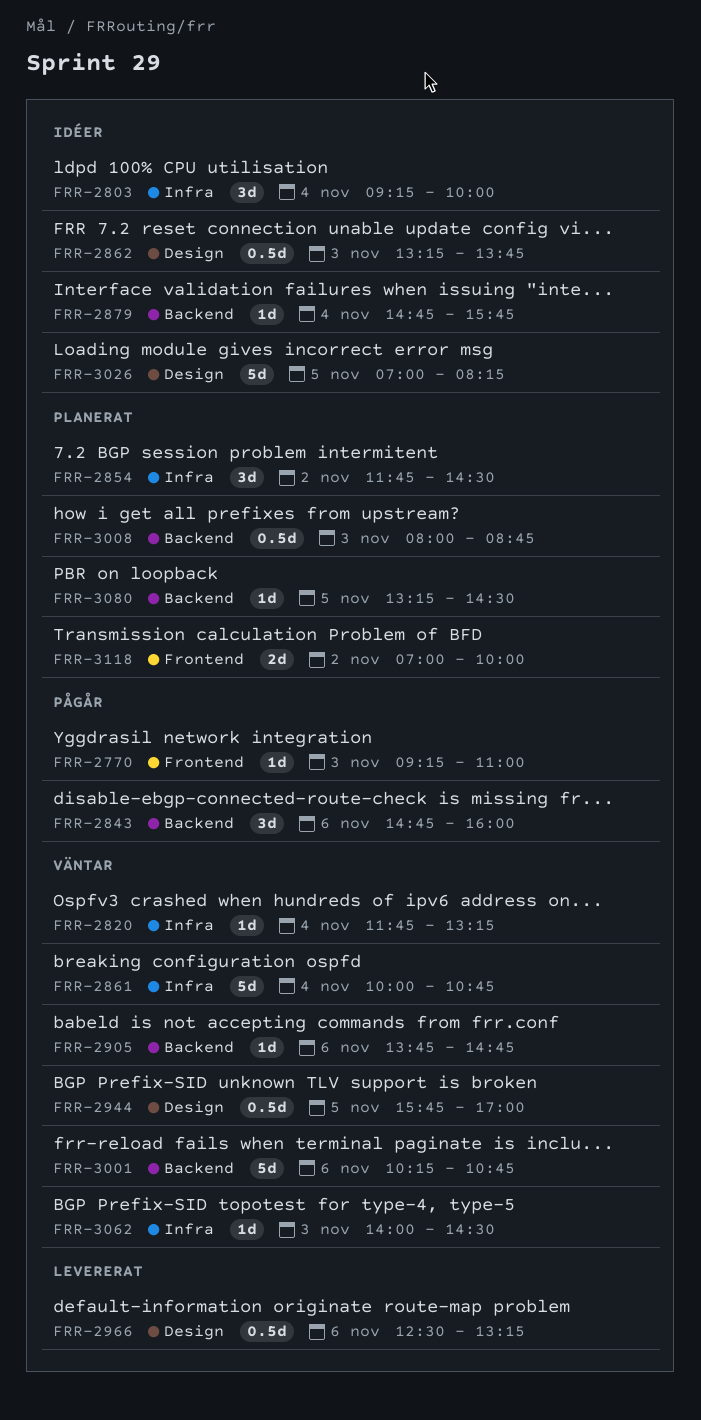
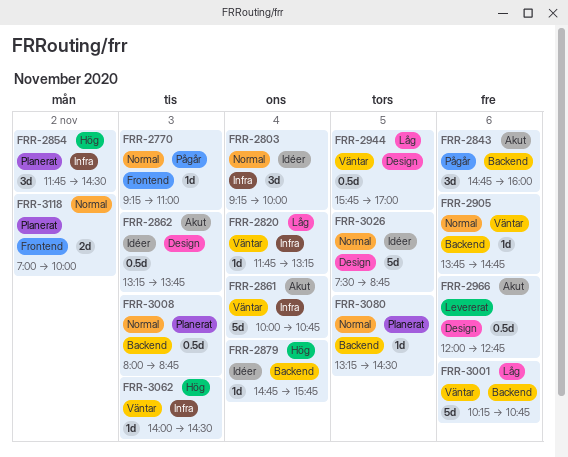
FRR-2966, begins: 12:30 -> 12:00
FRR-2966, ends: 13:15 -> 12:45
FRR-3026, begins: 07:00 -> 07:30
FRR-3026, ends: 08:15 -> 08:45

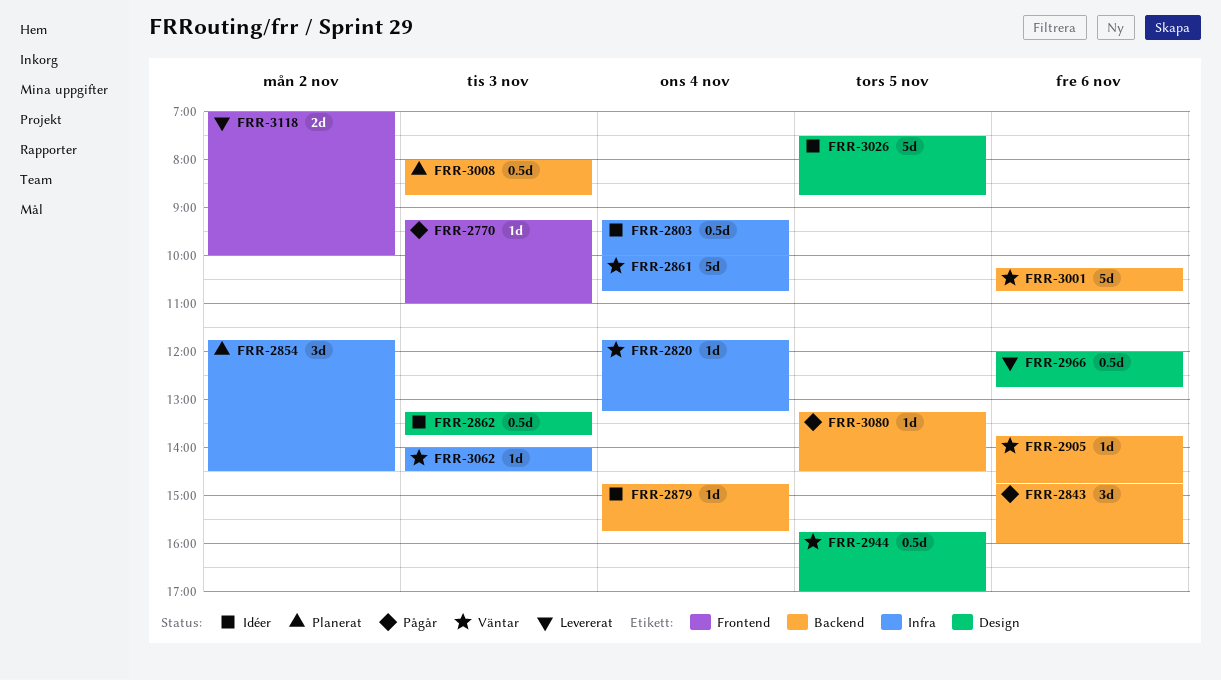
FRR-2803, estimate: 3d -> 0.5d
FRR-3080, status: Planerat -> Pågår
FRR-3118, status: Planerat -> Levererat

